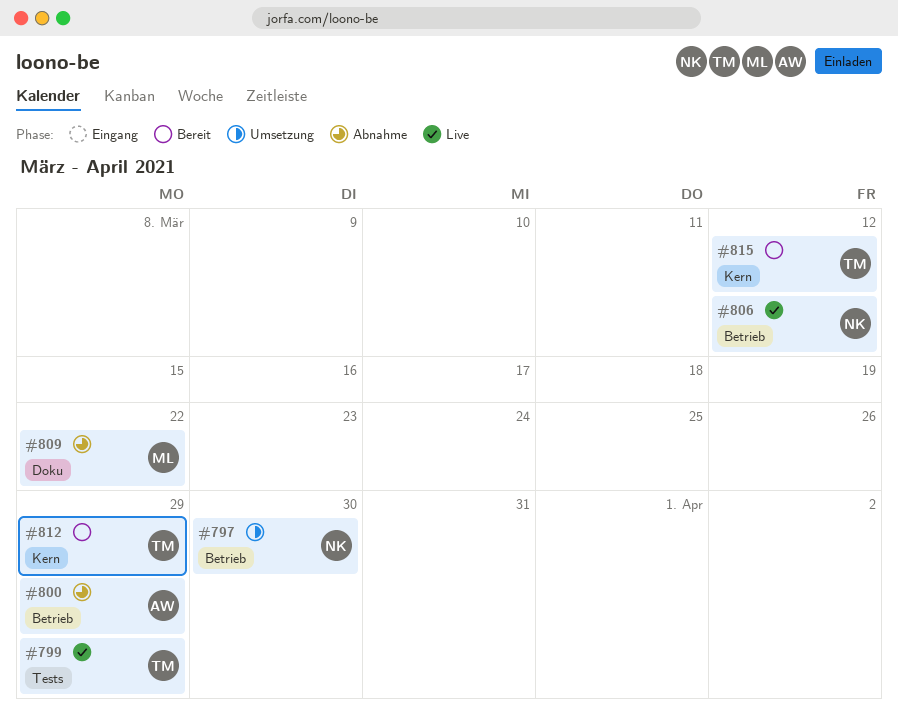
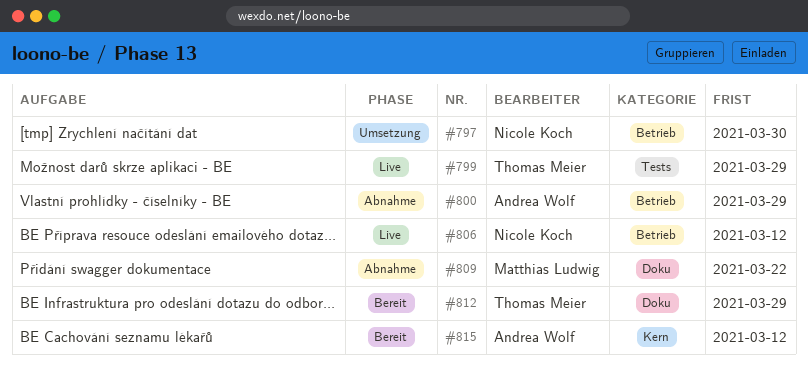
#812, label: Kern -> Doku
#815, owner: Thomas Meier -> Andrea Wolf

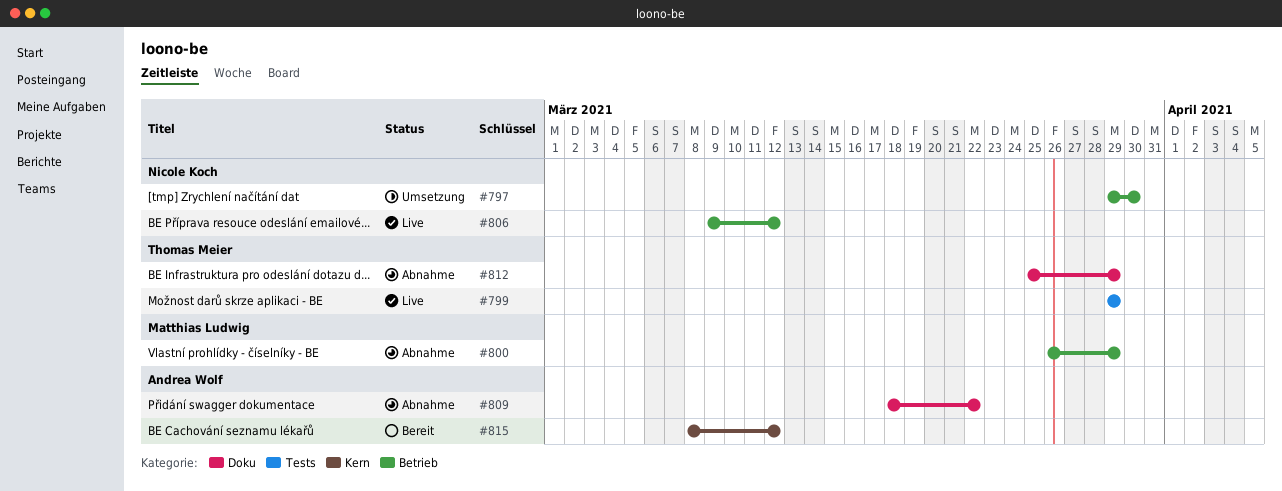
#800, owner: Andrea Wolf -> Matthias Ludwig
#809, owner: Matthias Ludwig -> Andrea Wolf
#812, status: Bereit -> Abnahme

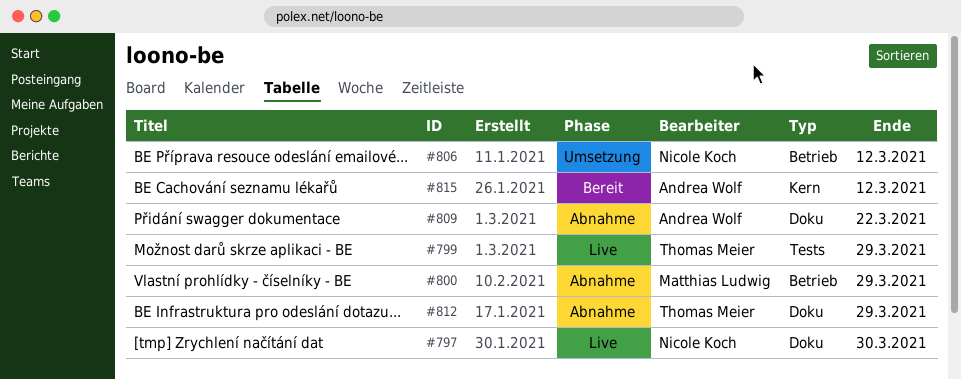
#797, status: Umsetzung -> Live
#797, label: Betrieb -> Doku
#806, status: Live -> Umsetzung

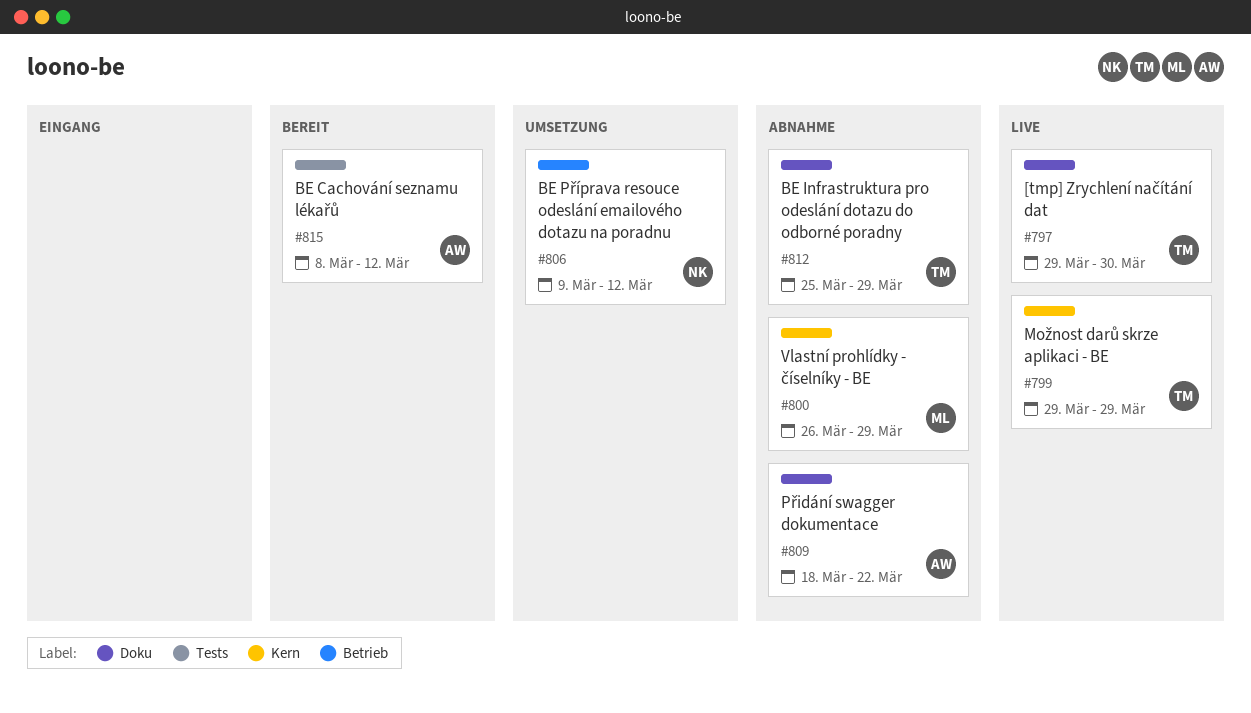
#797, owner: Nicole Koch -> Thomas Meier
#799, label: Tests -> Kern
#800, label: Betrieb -> Kern
#815, label: Kern -> Tests

